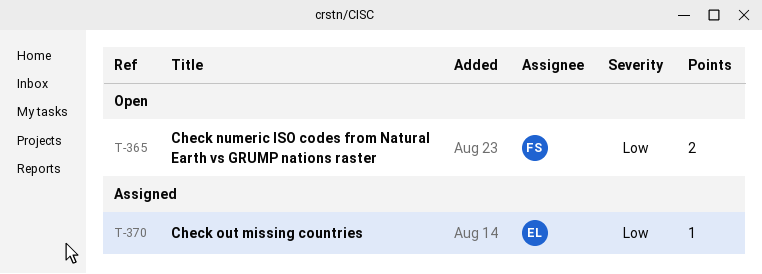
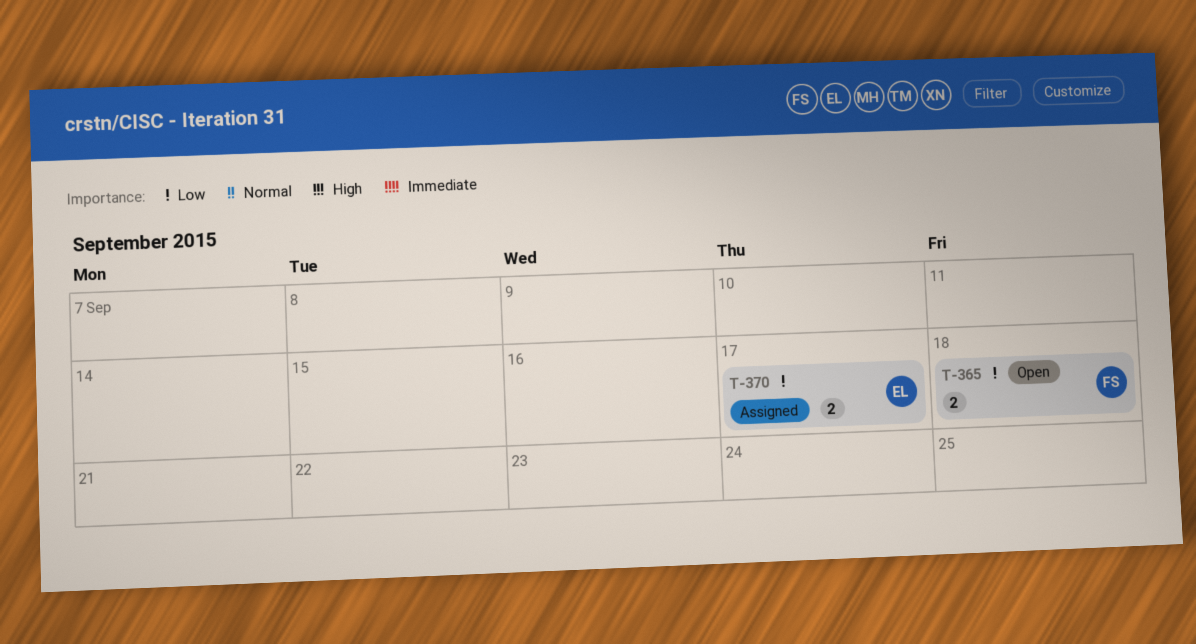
T-370, estimate: 1 -> 2

